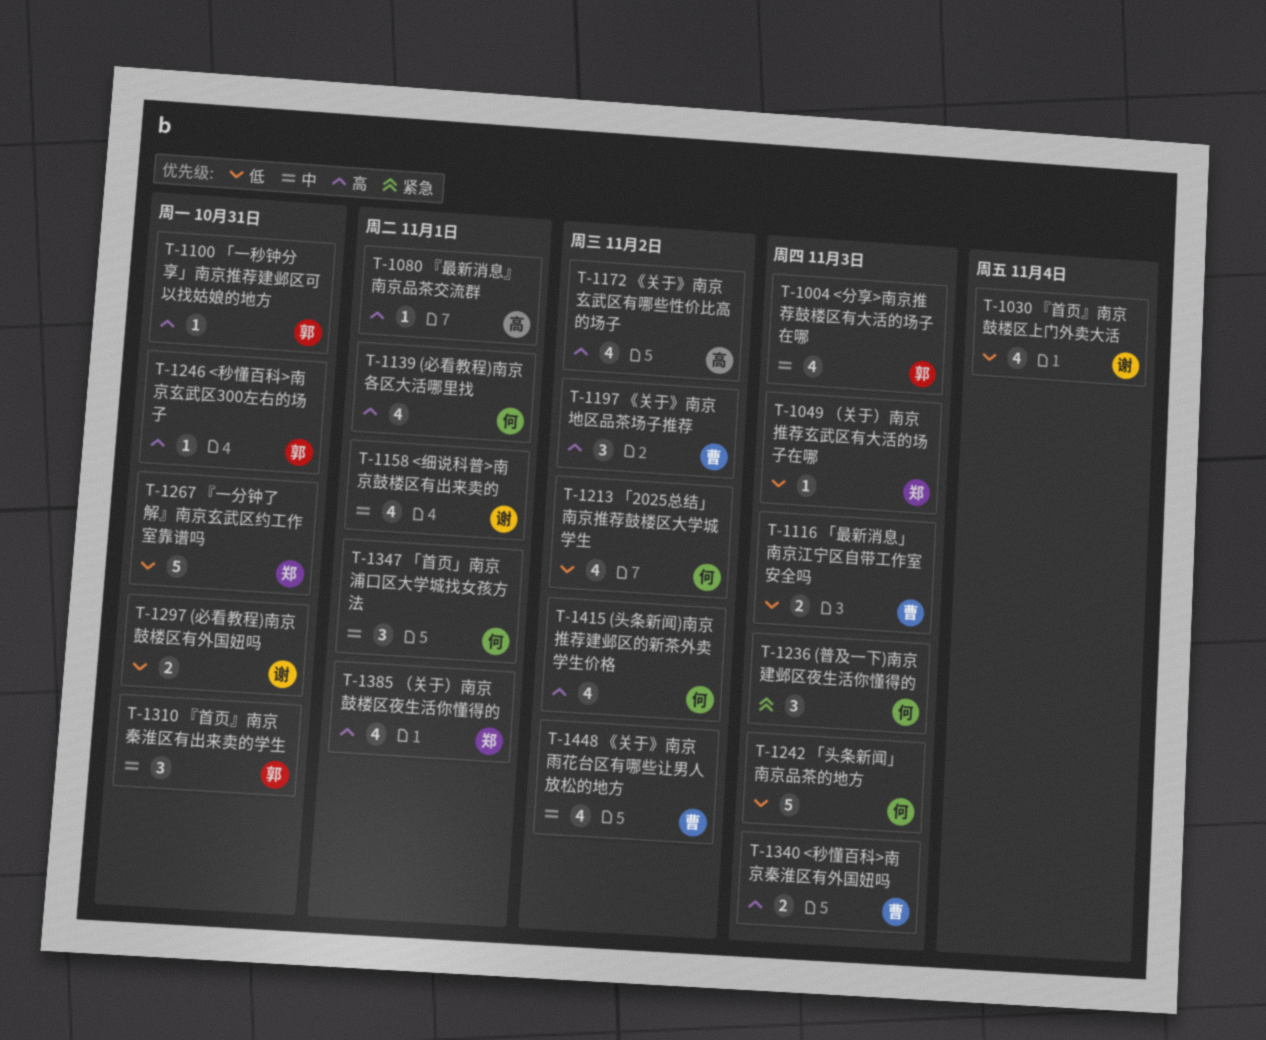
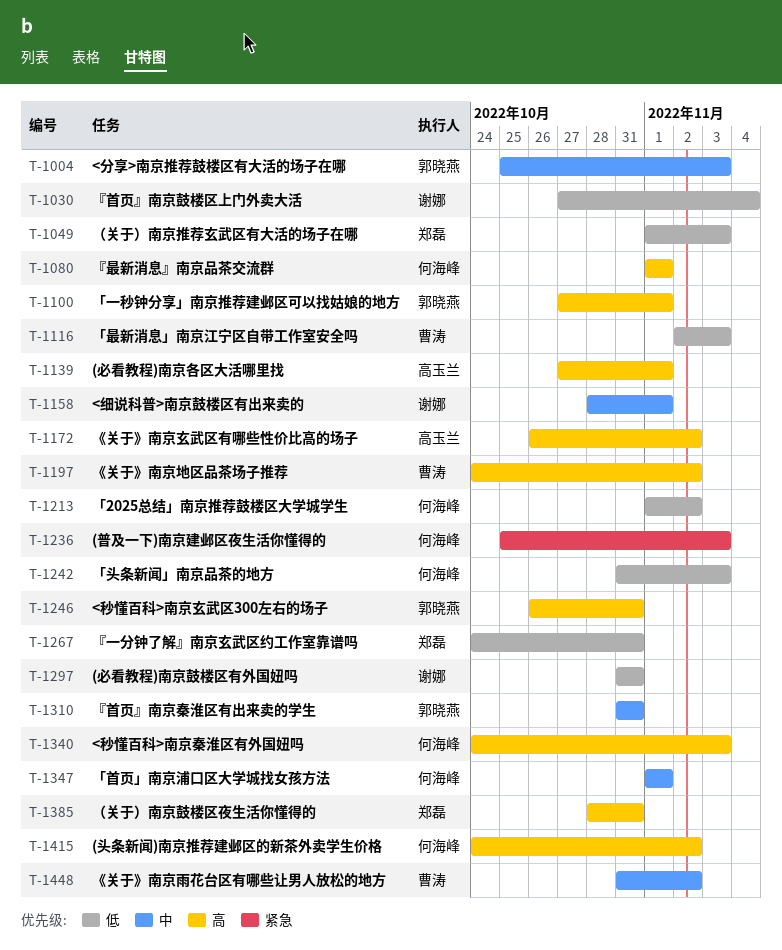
T-1080, owner: 高玉兰 -> 何海峰
T-1100, due: Oct 31 -> Nov 1
T-1139, owner: 何海峰 -> 高玉兰
T-1340, owner: 曹涛 -> 何海峰
T-1385, due: Nov 1 -> Oct 31

